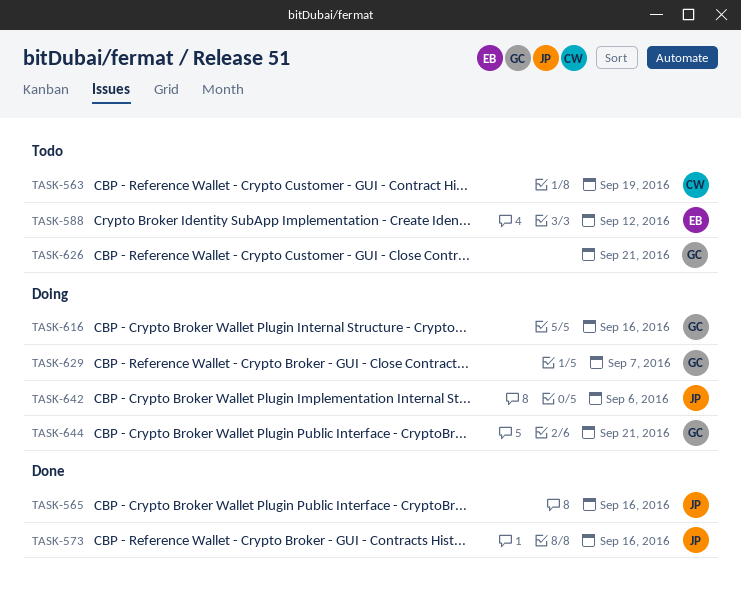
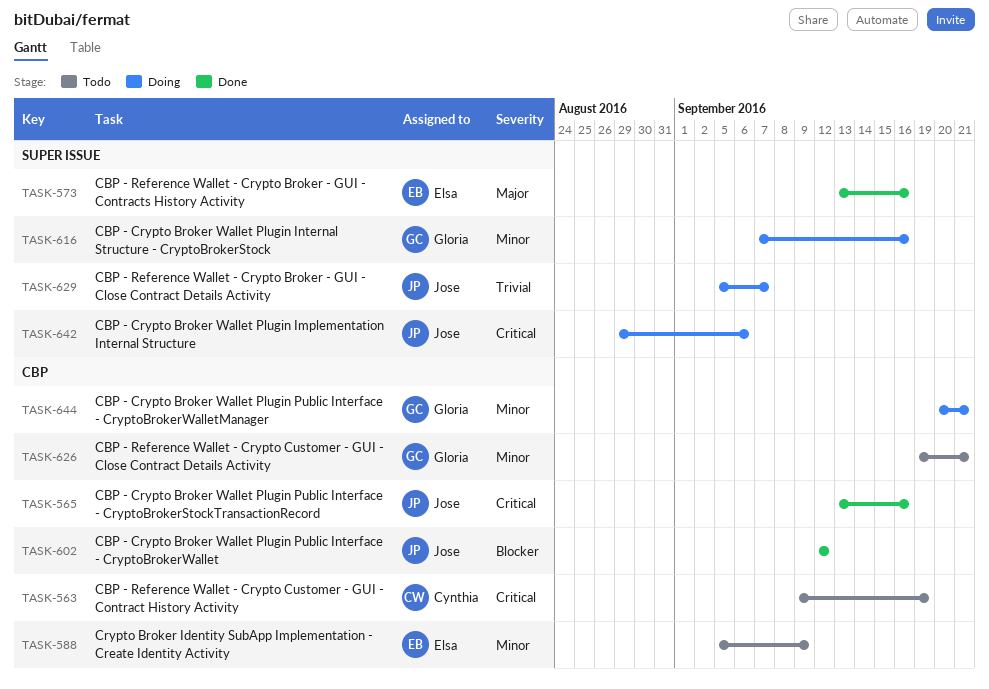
TASK-573, owner: Jose -> Elsa
TASK-588, due: Sep 12 -> Sep 9
TASK-602: none -> present
TASK-629, owner: Gloria -> Jose

